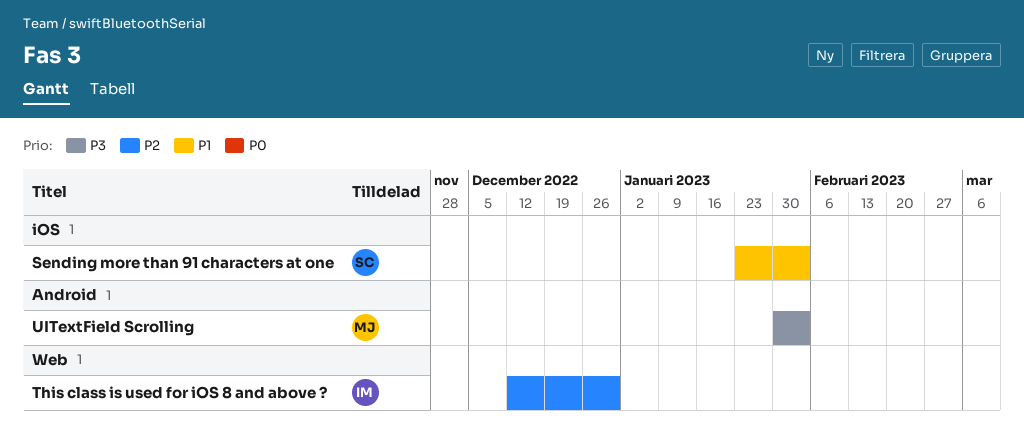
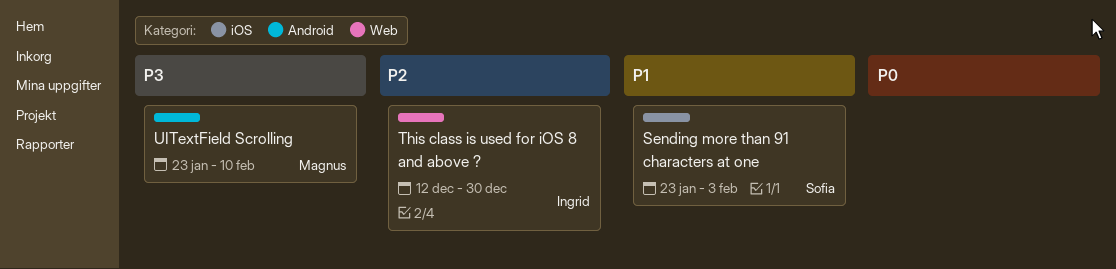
UITextField Scrolling, start: Jan 30 -> Jan 23
UITextField Scrolling, due: Feb 3 -> Feb 10

